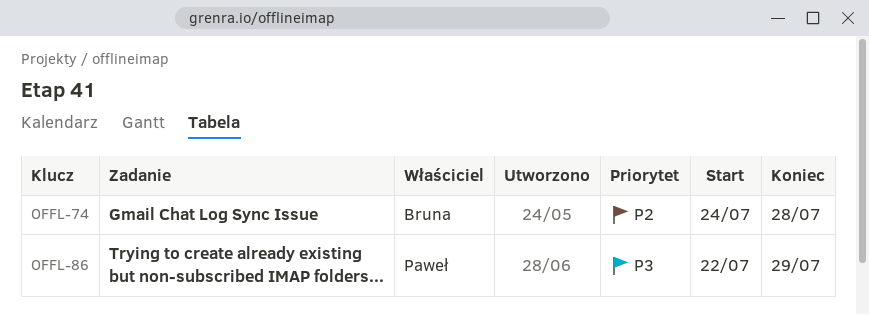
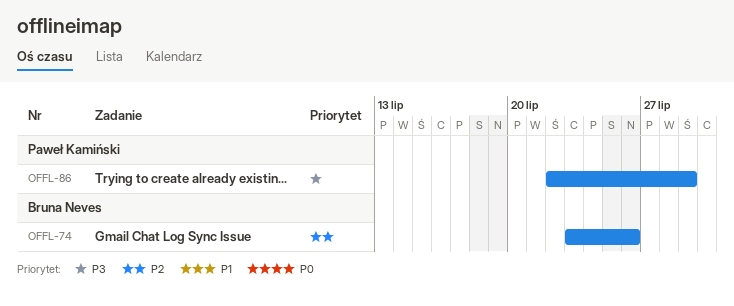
OFFL-74, start: Jul 24 -> Jul 23
OFFL-74, due: Jul 28 -> Jul 26

